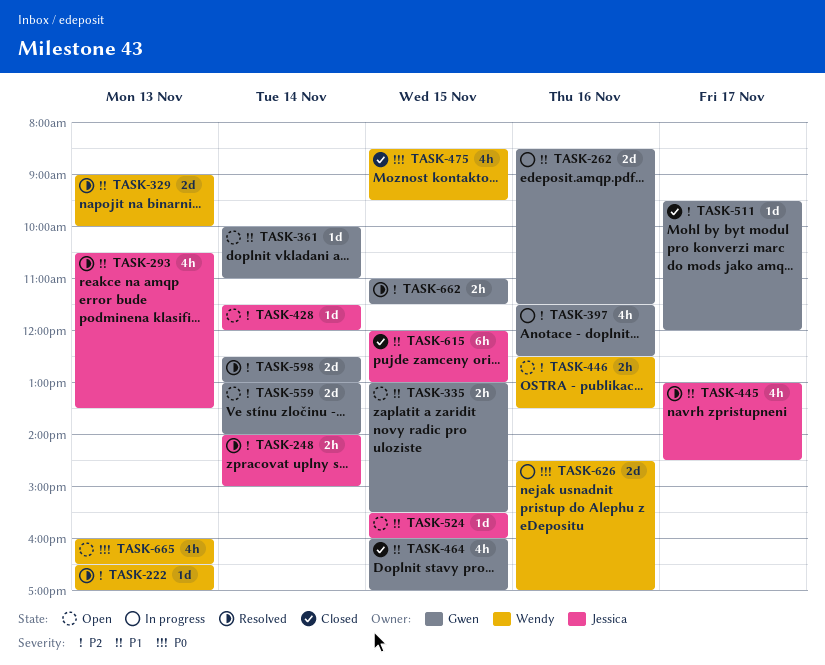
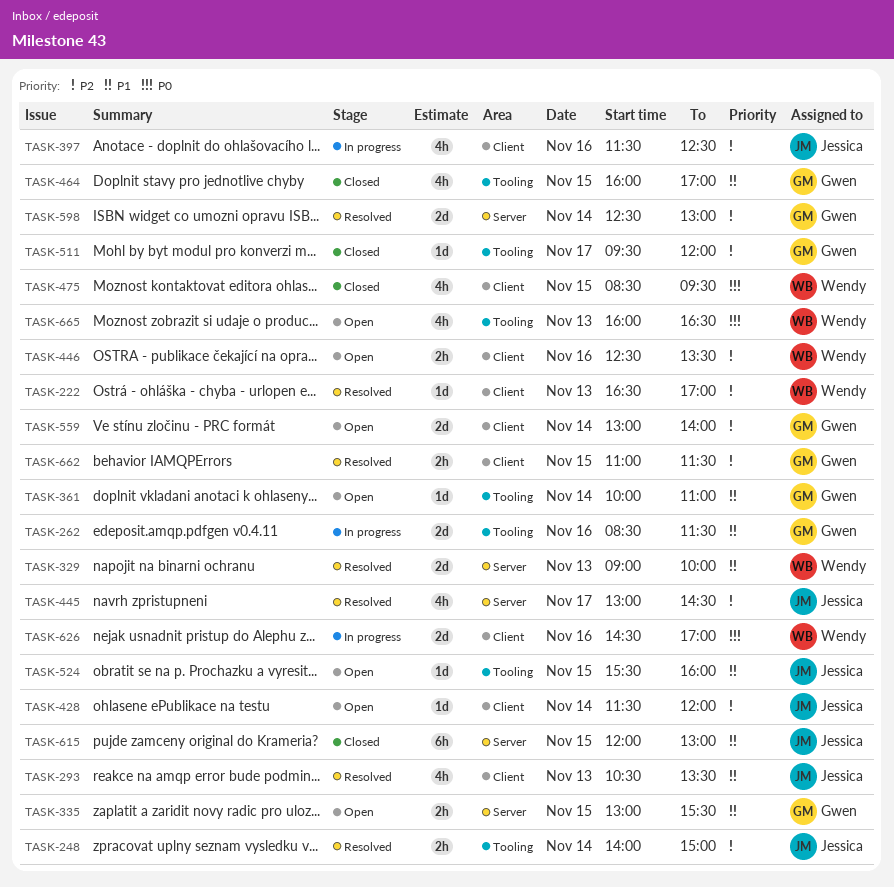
TASK-397, owner: Gwen -> Jessica
TASK-445, priority: P1 -> P2

